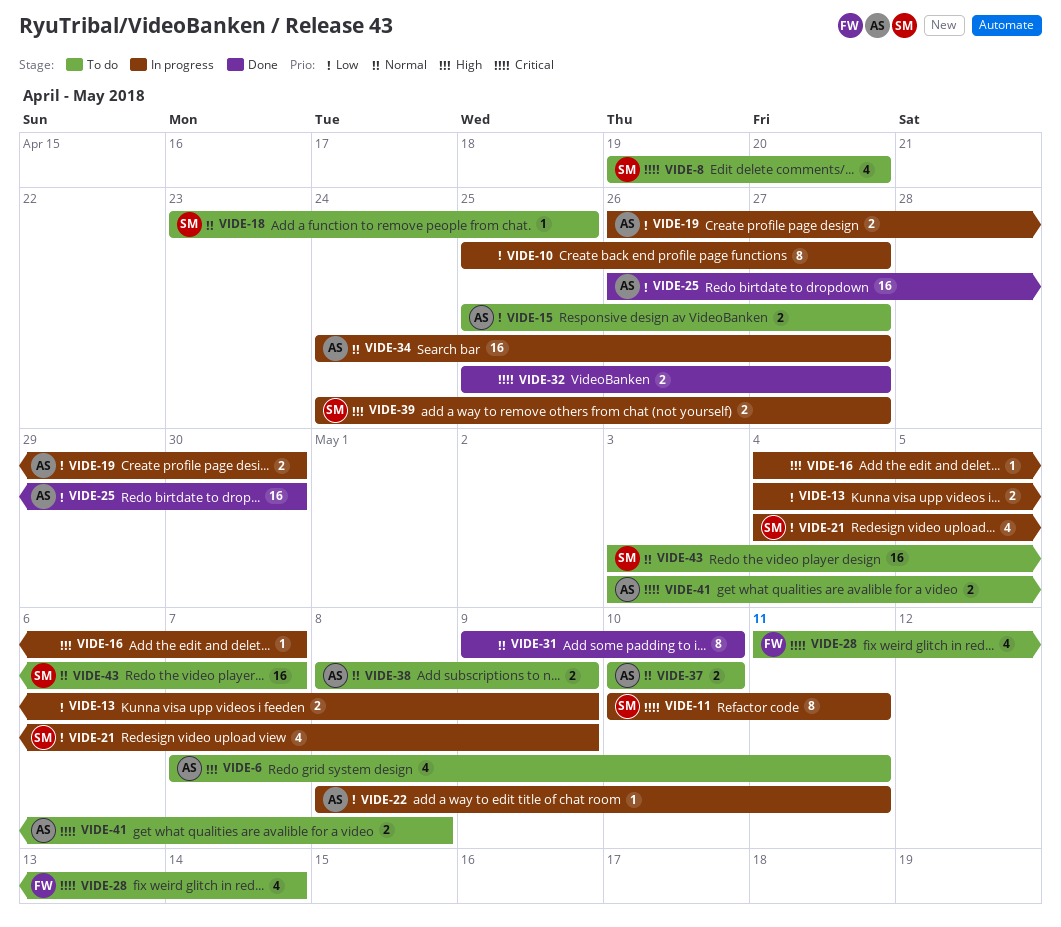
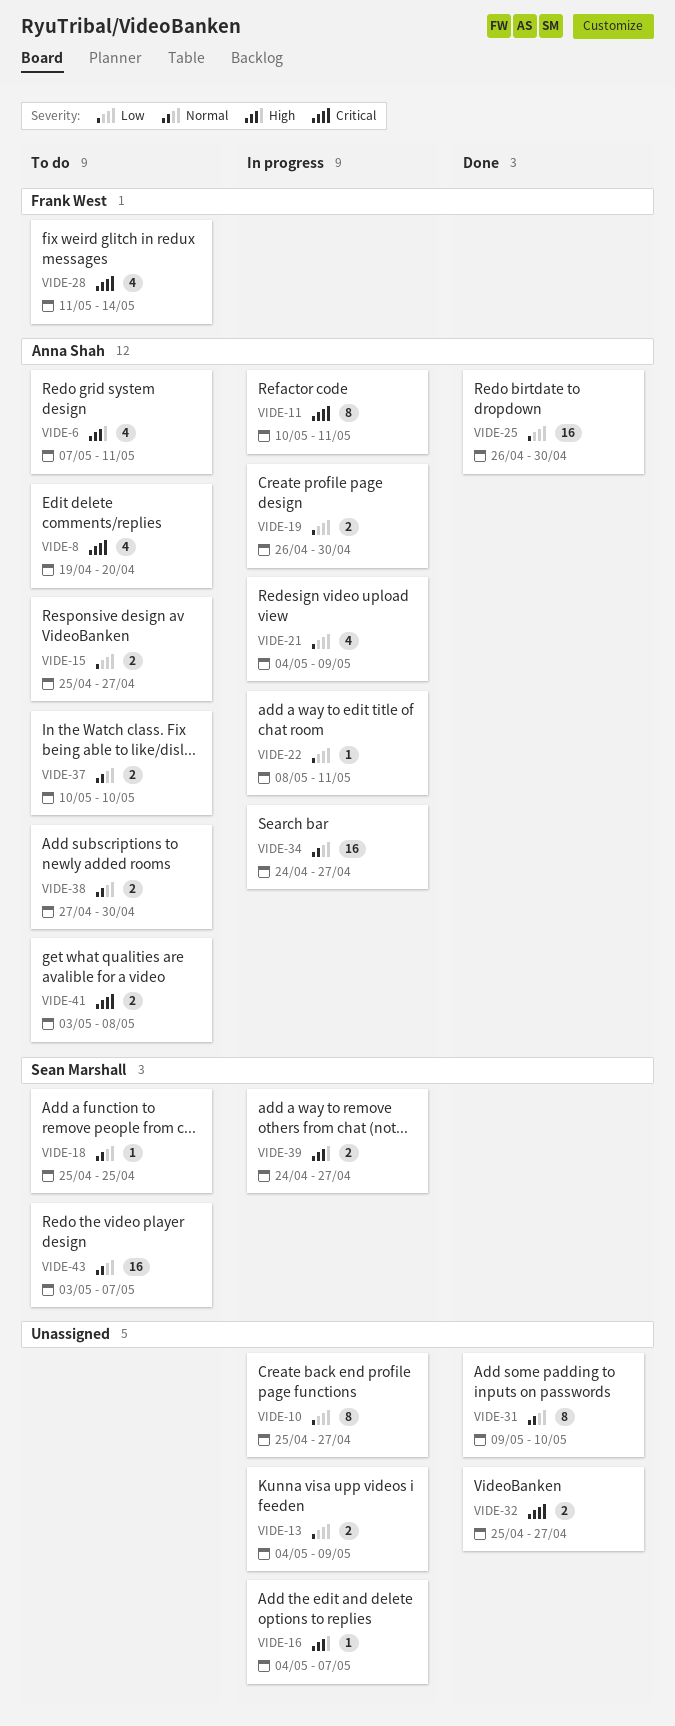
VIDE-8, owner: Sean Marshall -> Anna Shah
VIDE-11, owner: Sean Marshall -> Anna Shah
VIDE-18, start: Apr 23 -> Apr 25
VIDE-21, owner: Sean Marshall -> Anna Shah
VIDE-38, start: May 8 -> Apr 27
VIDE-38, due: May 9 -> Apr 30

